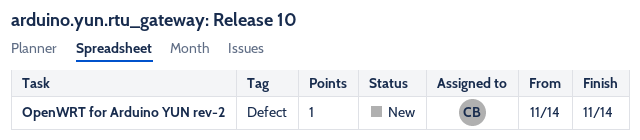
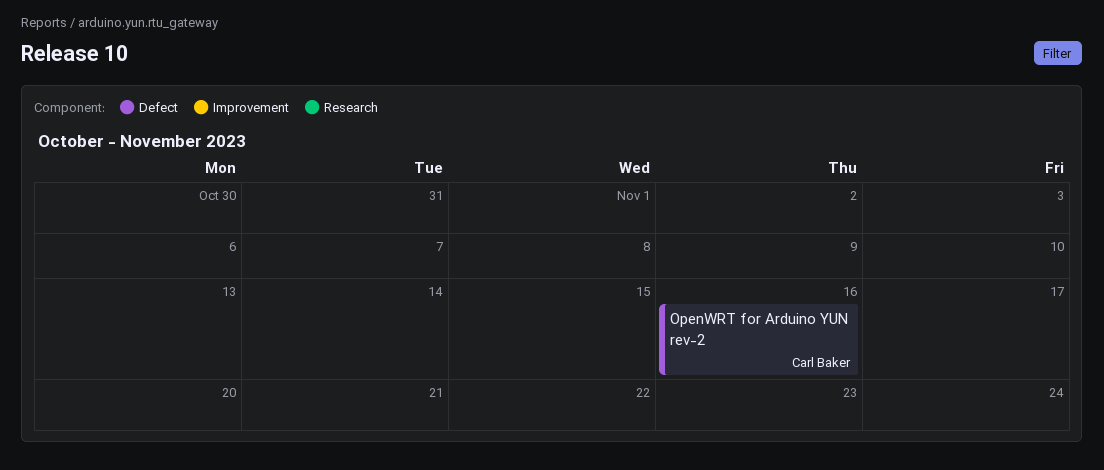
OpenWRT for Arduino YUN rev-2, due: Nov 14 -> Nov 16

